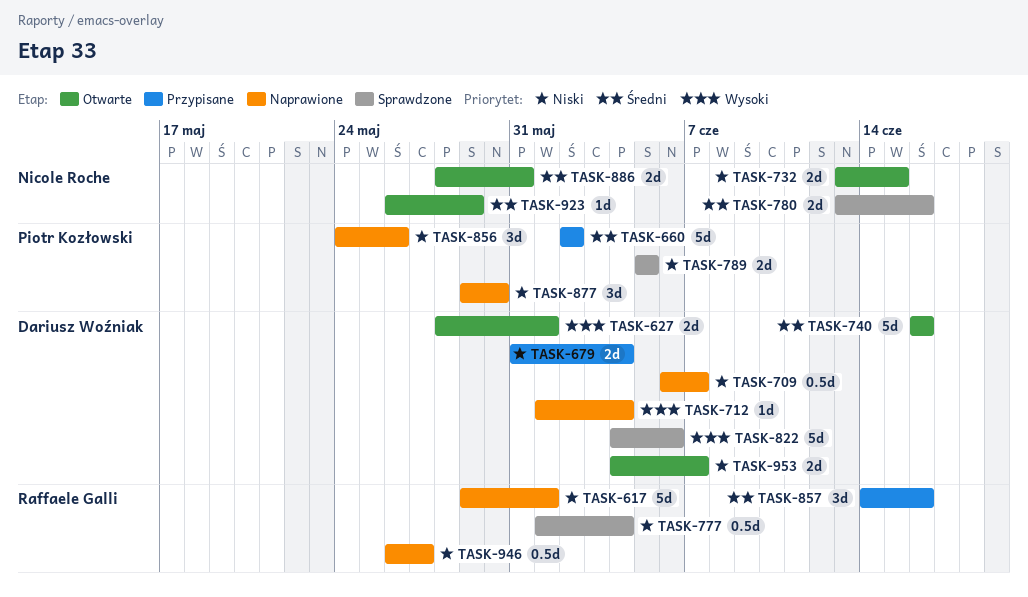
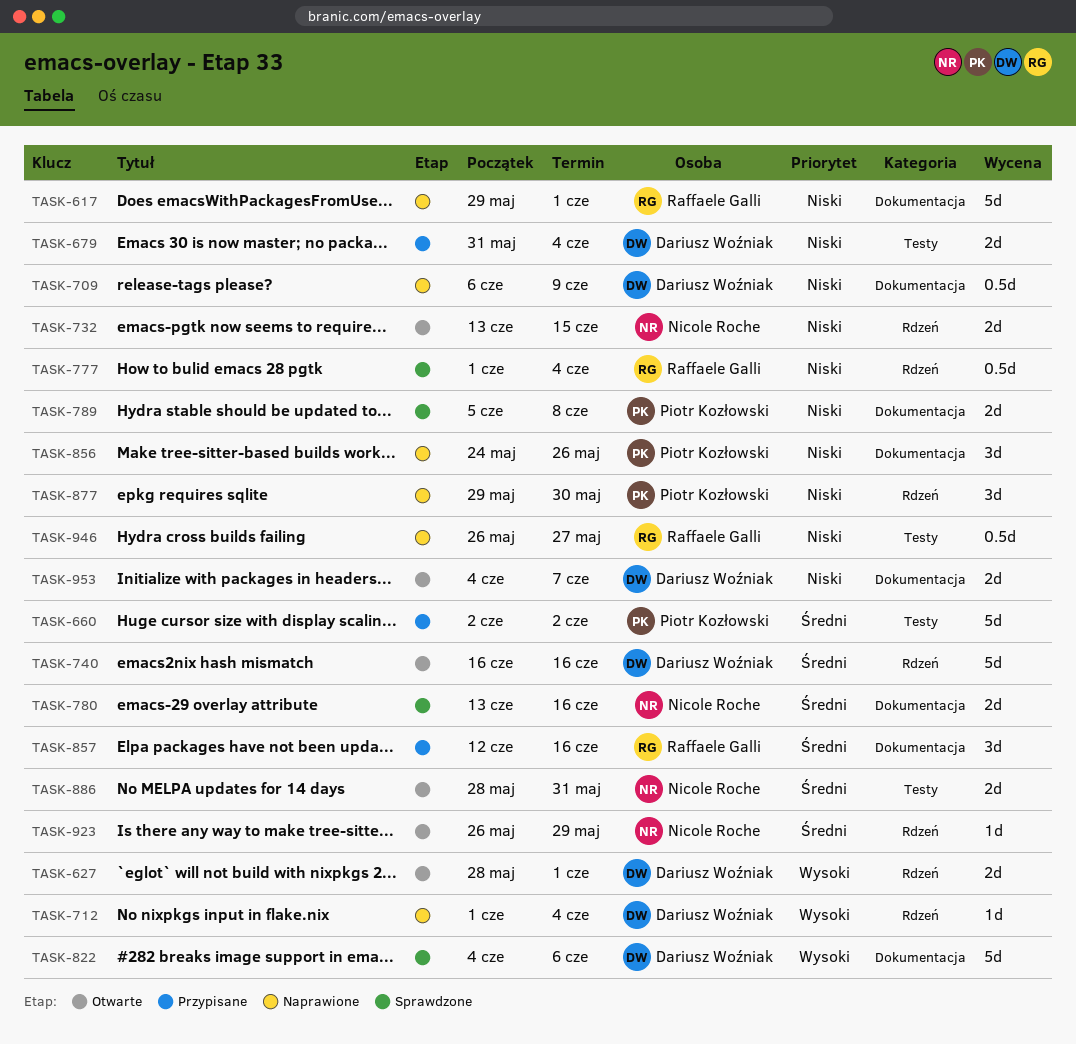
TASK-709, due: Jun 7 -> Jun 9
TASK-789, due: Jun 5 -> Jun 8
TASK-857, start: Jun 14 -> Jun 12

